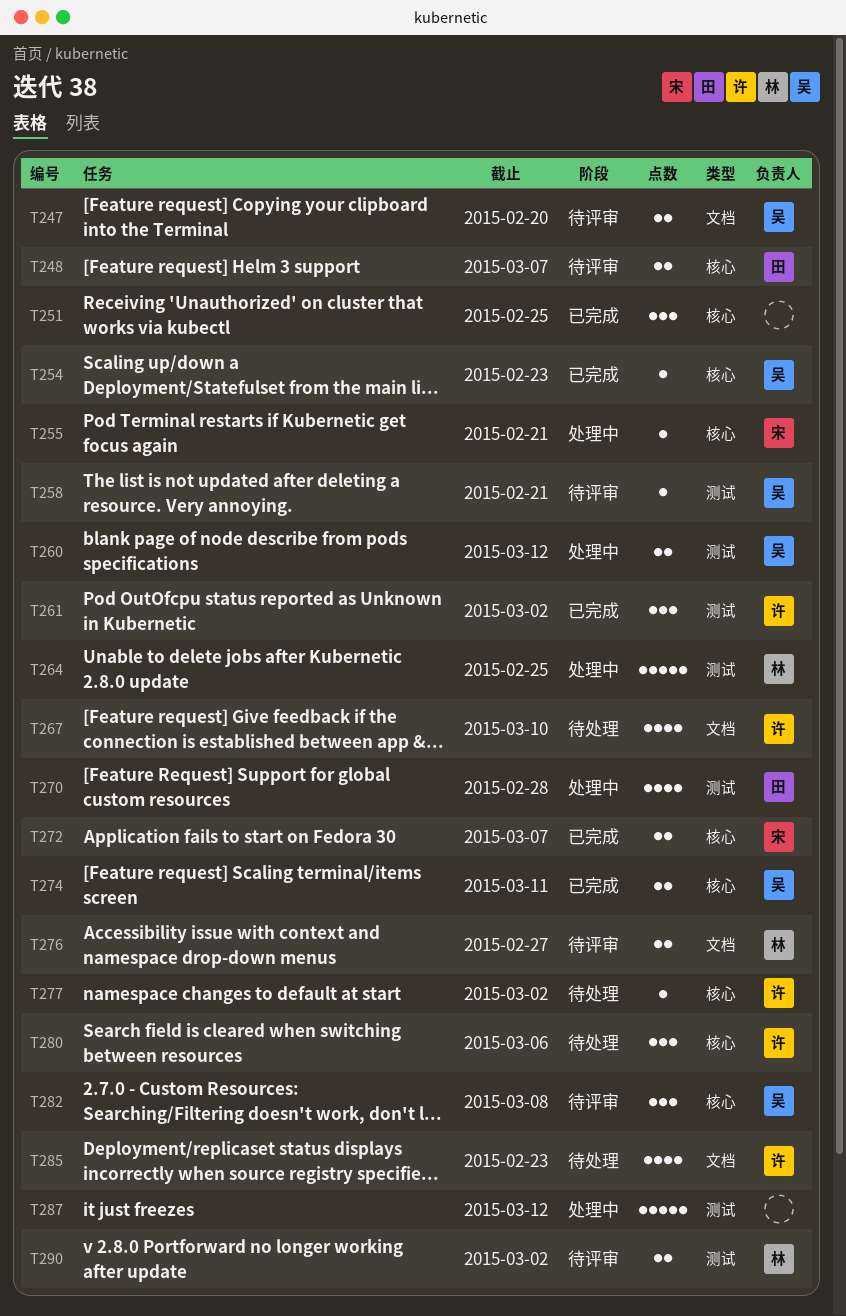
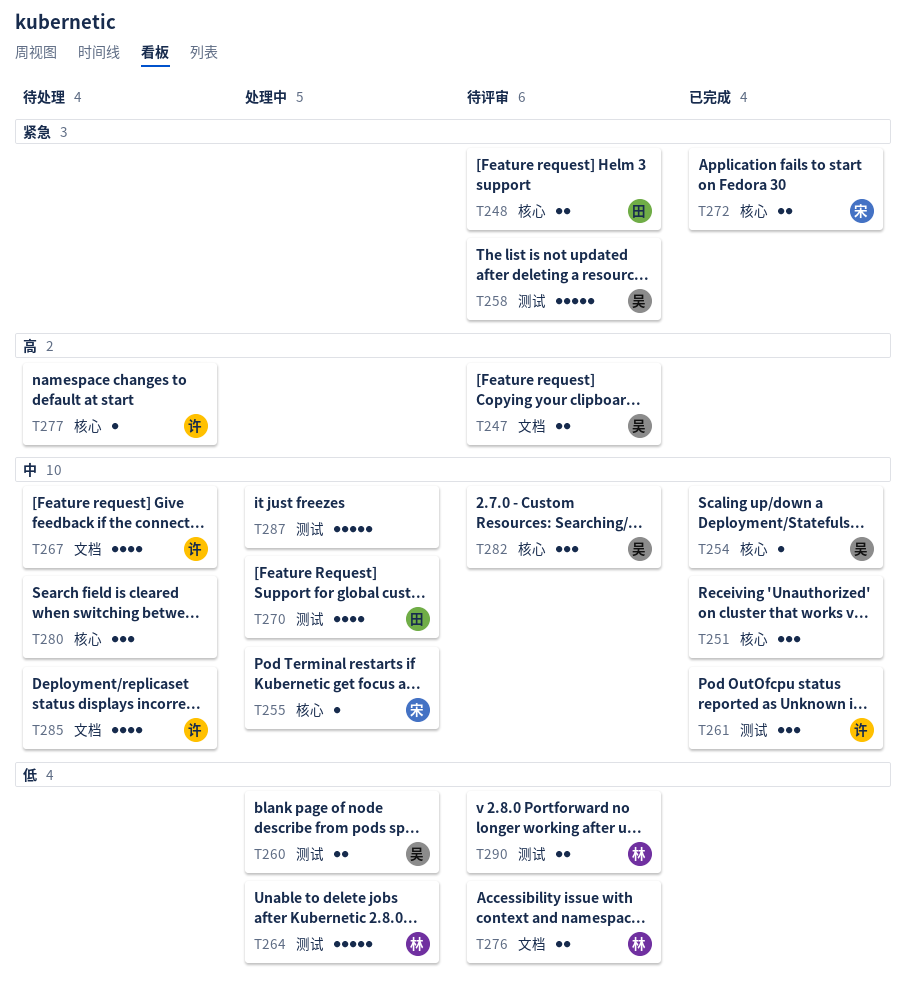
T258, estimate: 1 -> 5
T274: present -> none
T280, owner: 许 -> none

